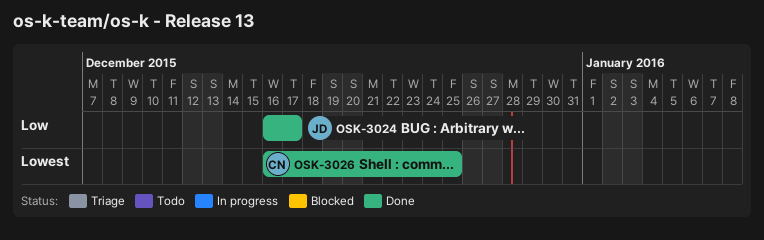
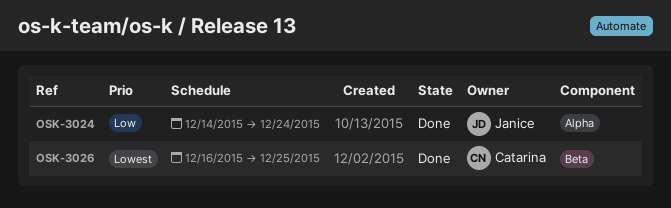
OSK-3024, start: Dec 16 -> Dec 14
OSK-3024, due: Dec 17 -> Dec 24

